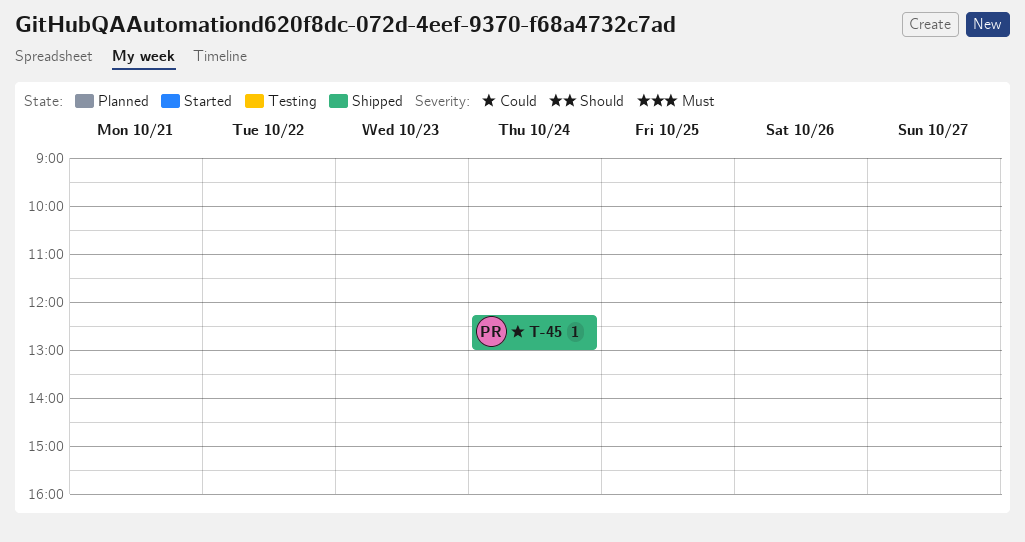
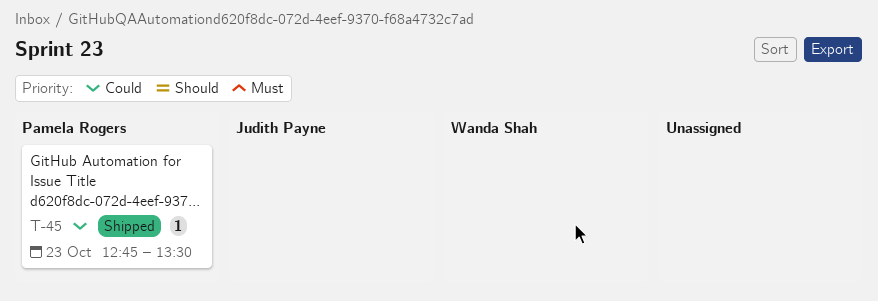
T-45, day: Oct 24 -> Oct 23
T-45, begins: 12:15 -> 12:45
T-45, ends: 13:00 -> 13:30

